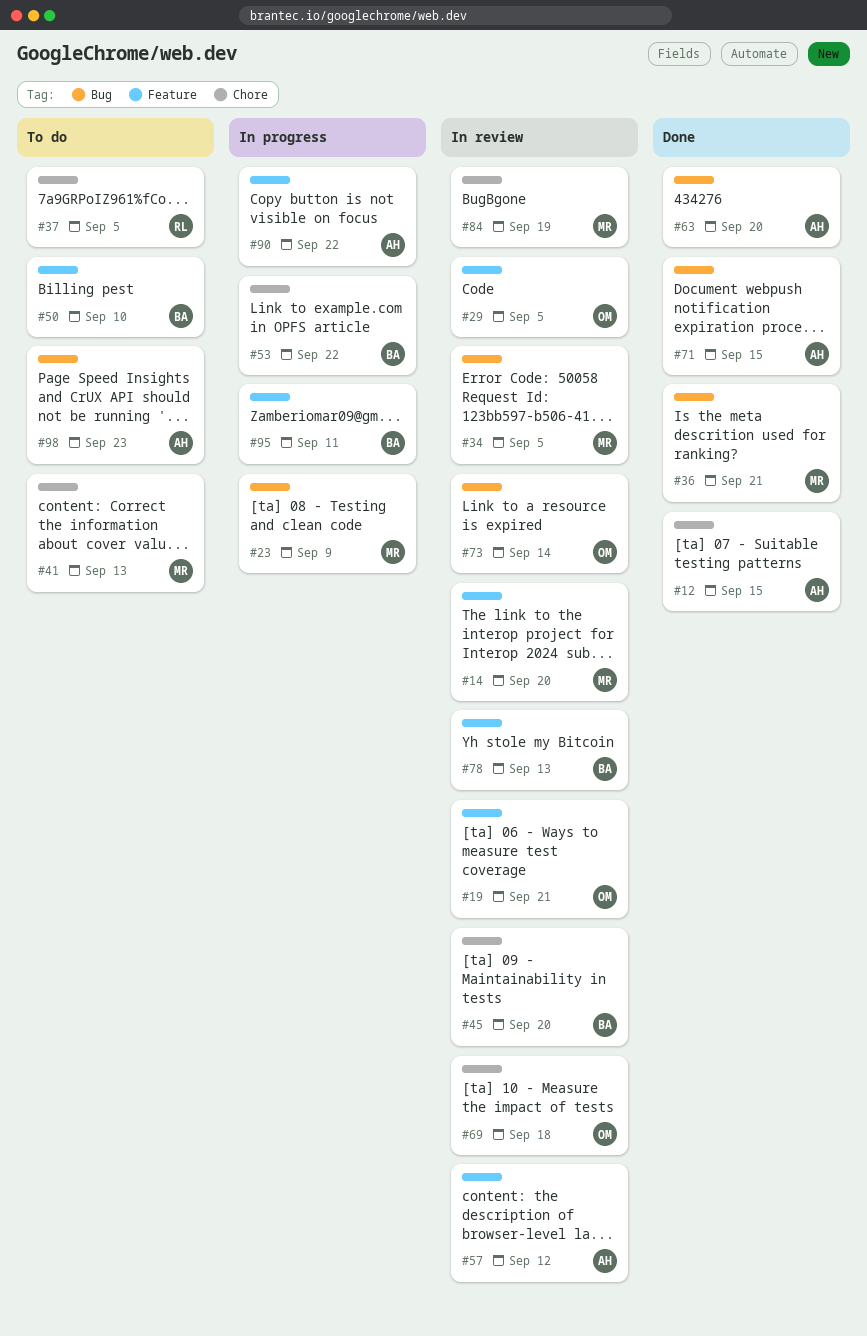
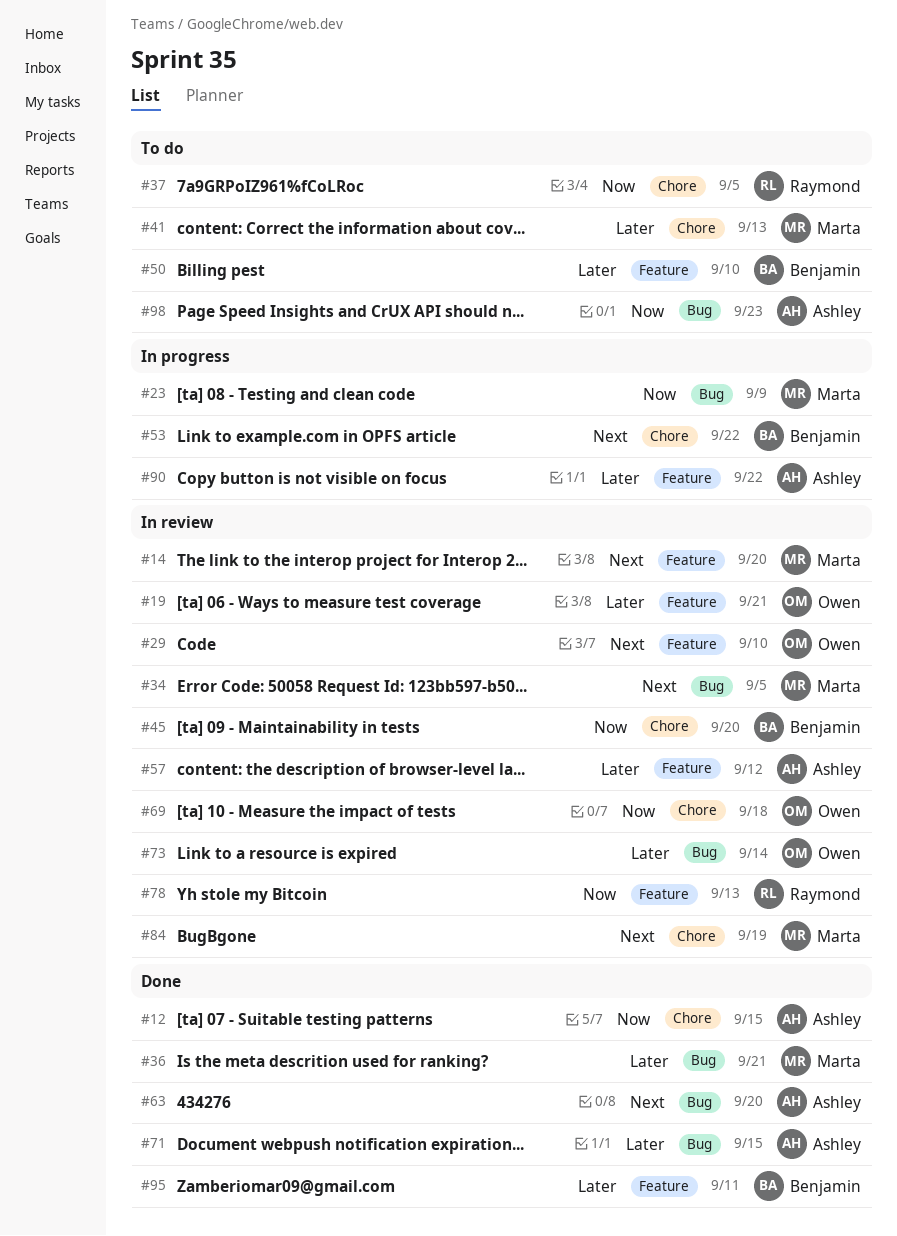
#29, due: Sep 5 -> Sep 10
#78, owner: Benjamin -> Raymond
#95, status: In progress -> Done

